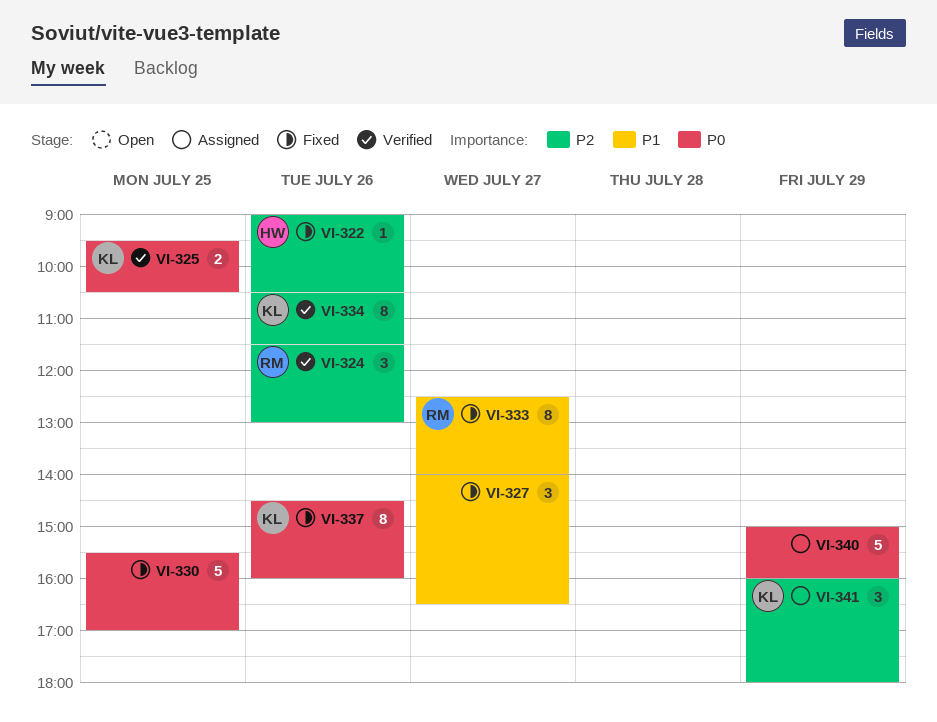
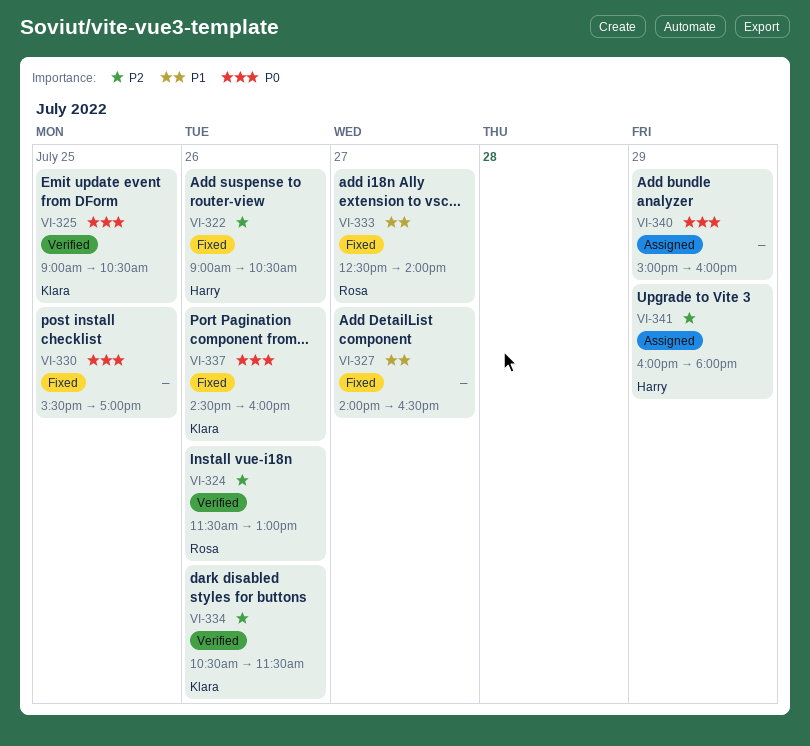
VI-325, begins: 09:30 -> 09:00
VI-341, owner: Klara -> Harry

